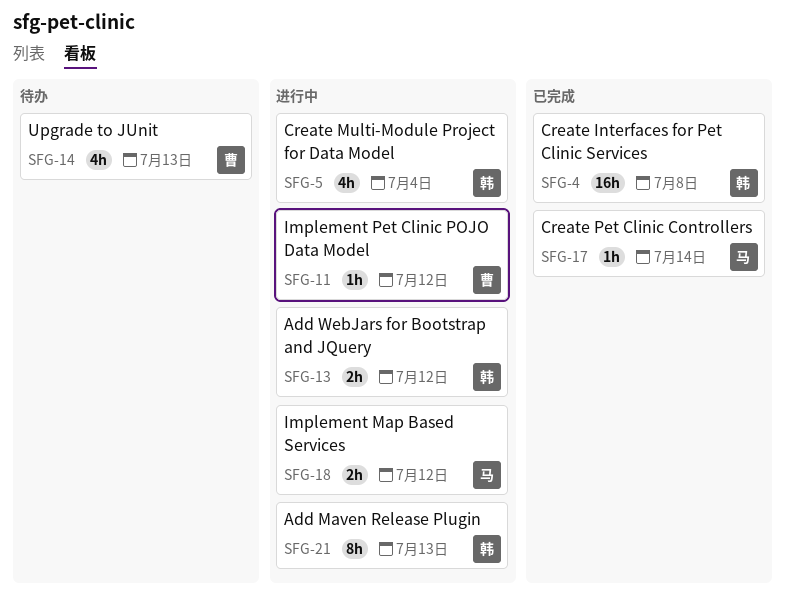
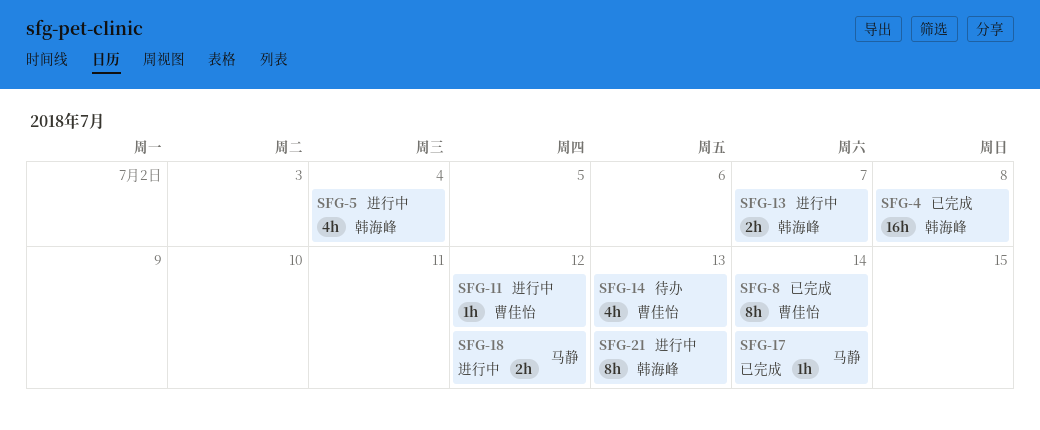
SFG-8: none -> present
SFG-13, due: Jul 12 -> Jul 7

